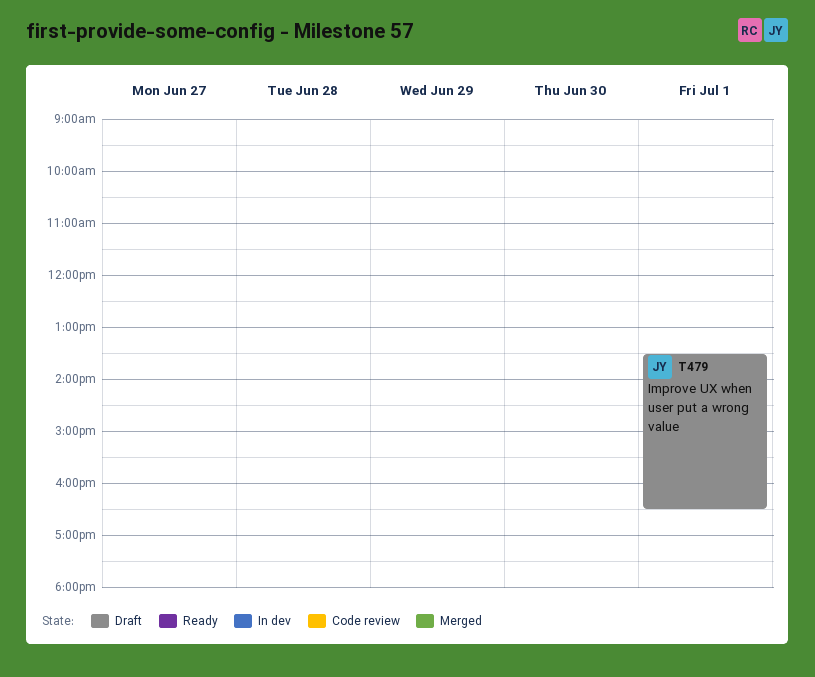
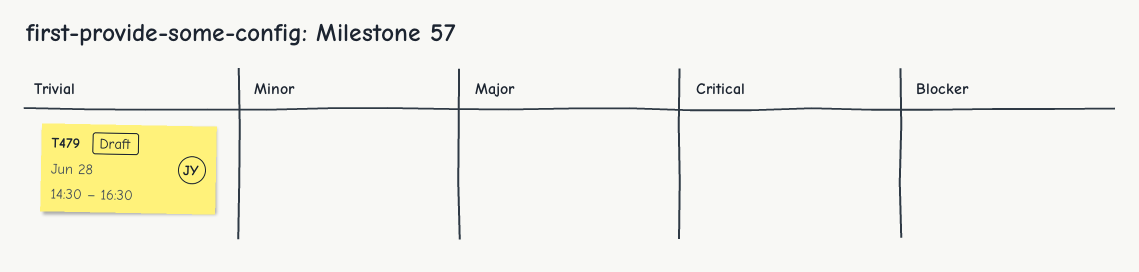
T479, day: Jul 1 -> Jun 28
T479, begins: 13:30 -> 14:30

